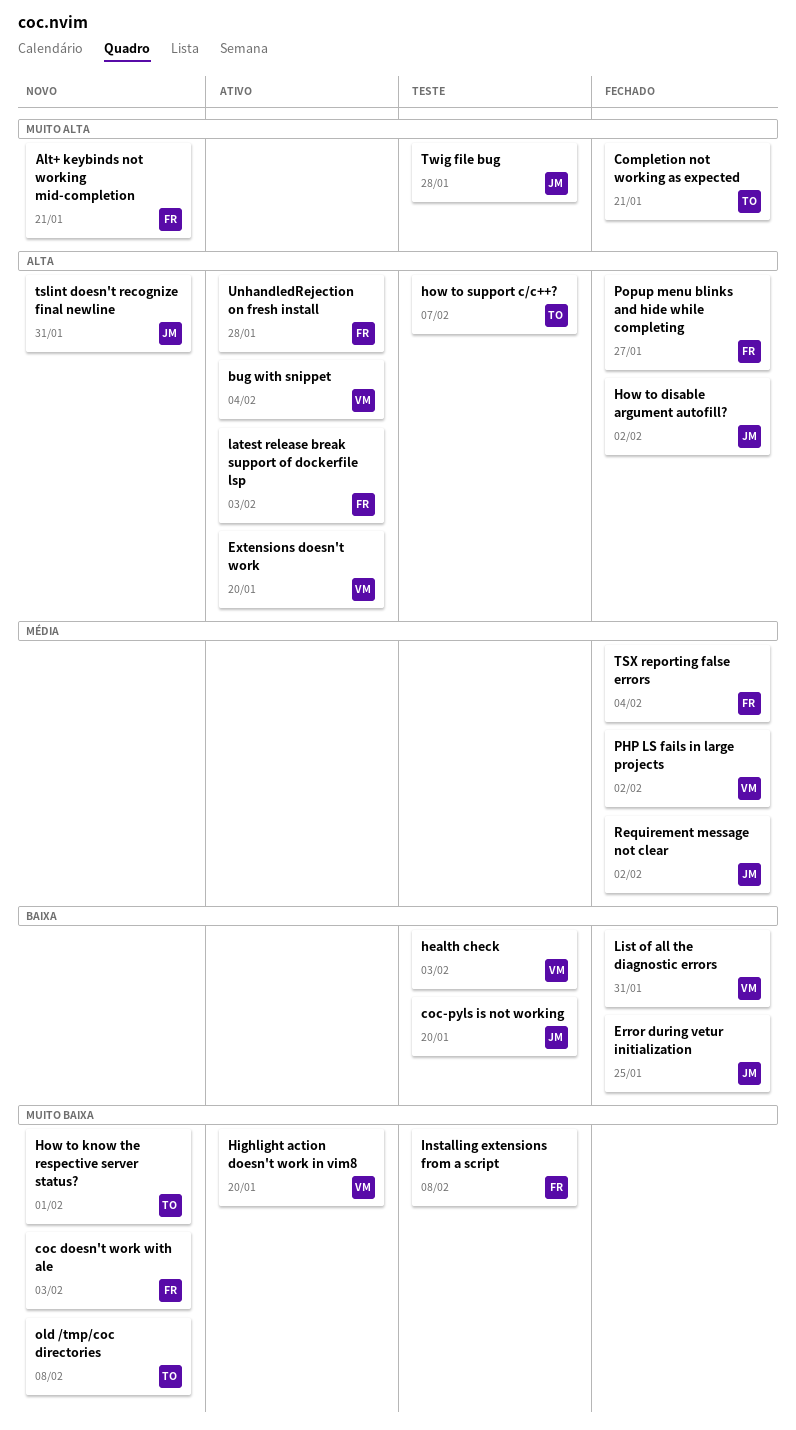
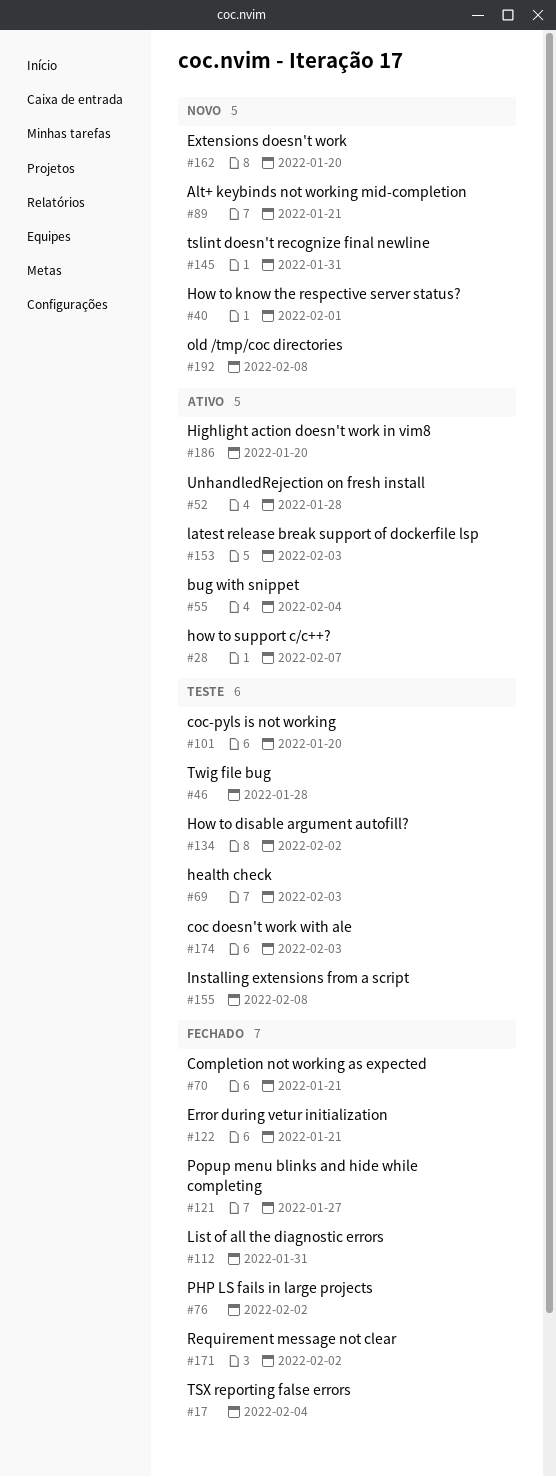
coc doesn't work with ale, status: Novo -> Teste
Error during vetur initialization, due: Jan 25 -> Jan 21
Extensions doesn't work, status: Ativo -> Novo
How to disable argument autofill?, status: Fechado -> Teste
how to support c/c++?, status: Teste -> Ativo

